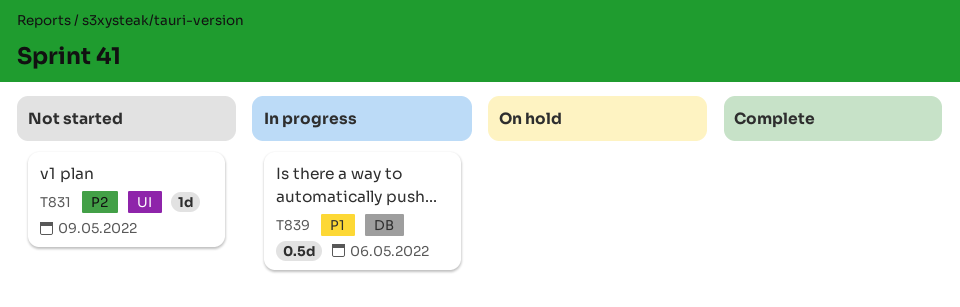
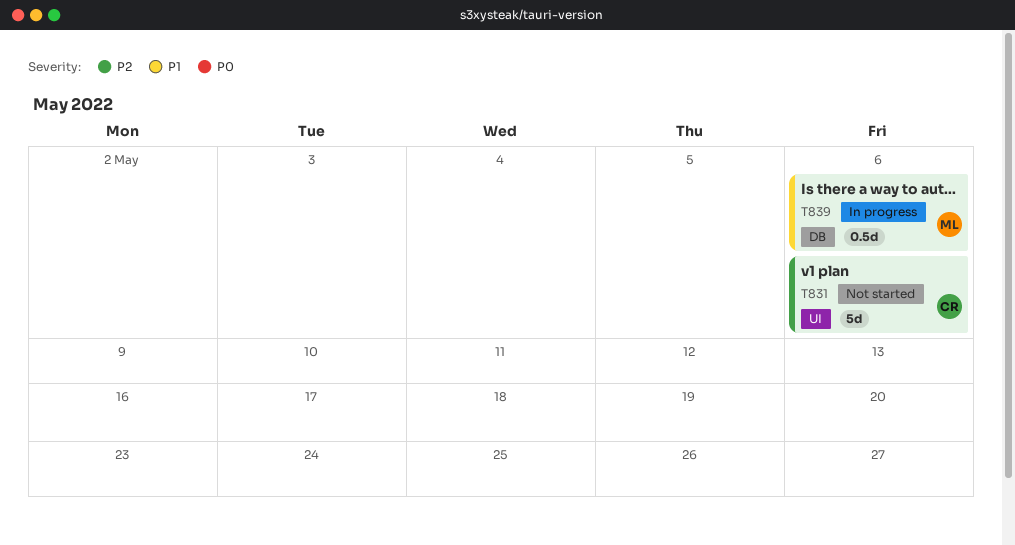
T831, estimate: 1d -> 5d
T831, due: May 9 -> May 6

